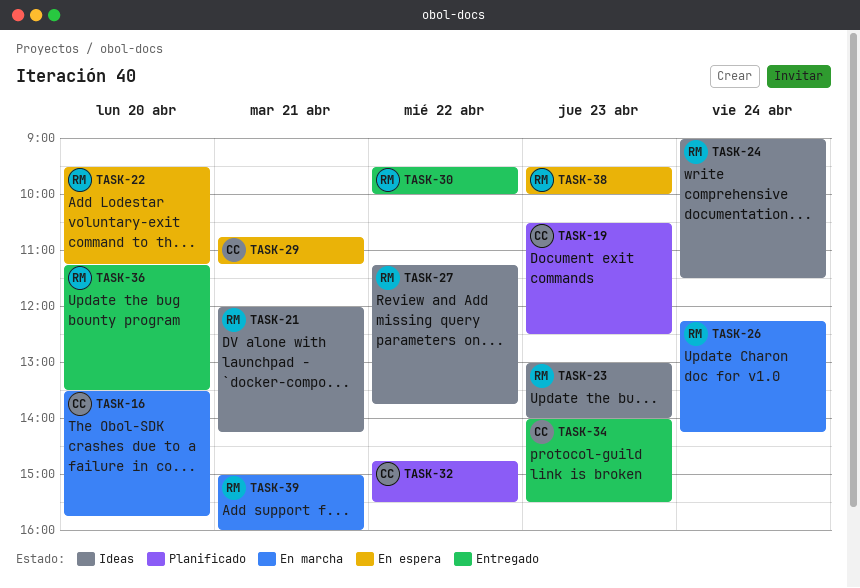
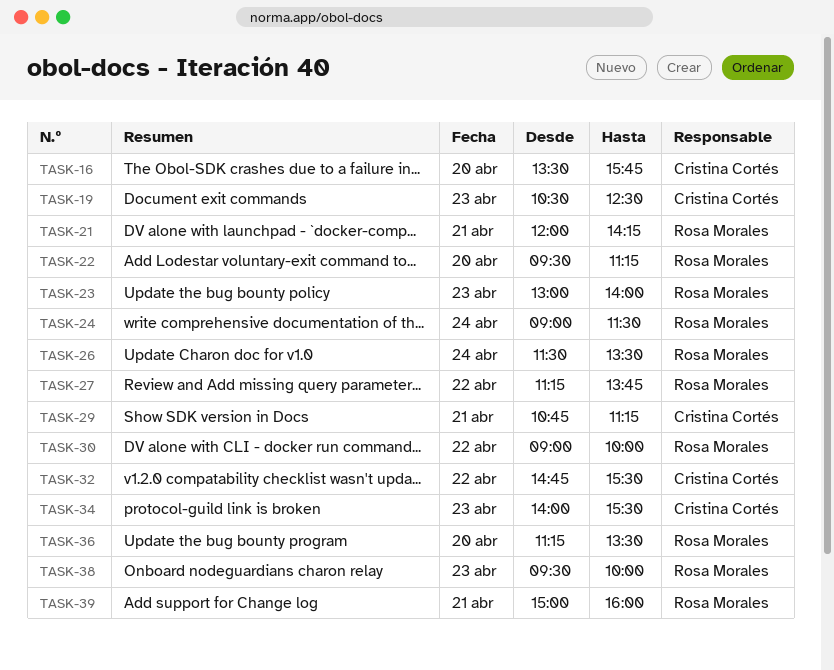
TASK-26, begins: 12:15 -> 11:30
TASK-26, ends: 14:15 -> 13:30
TASK-30, begins: 09:30 -> 09:00

